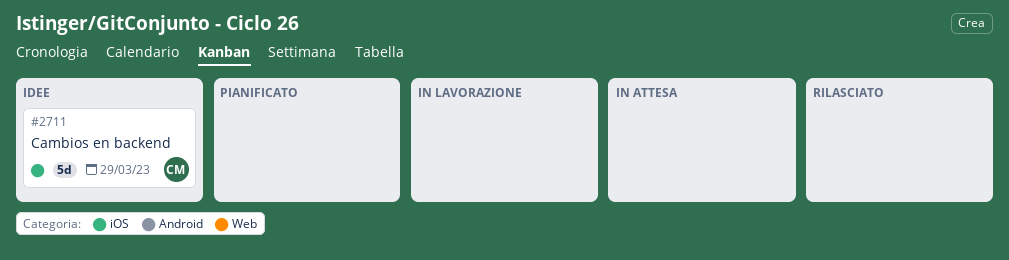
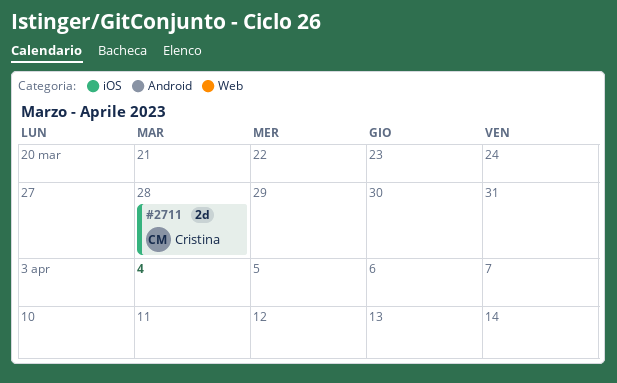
#2711, estimate: 5d -> 2d
#2711, due: Mar 29 -> Mar 28

